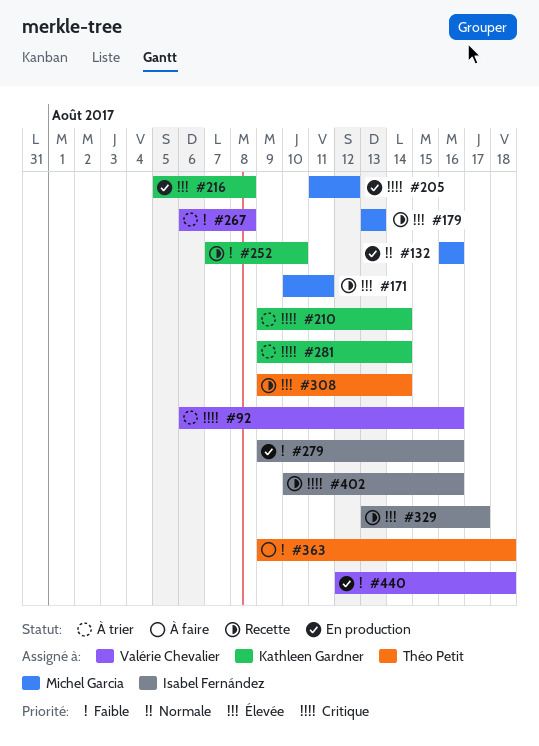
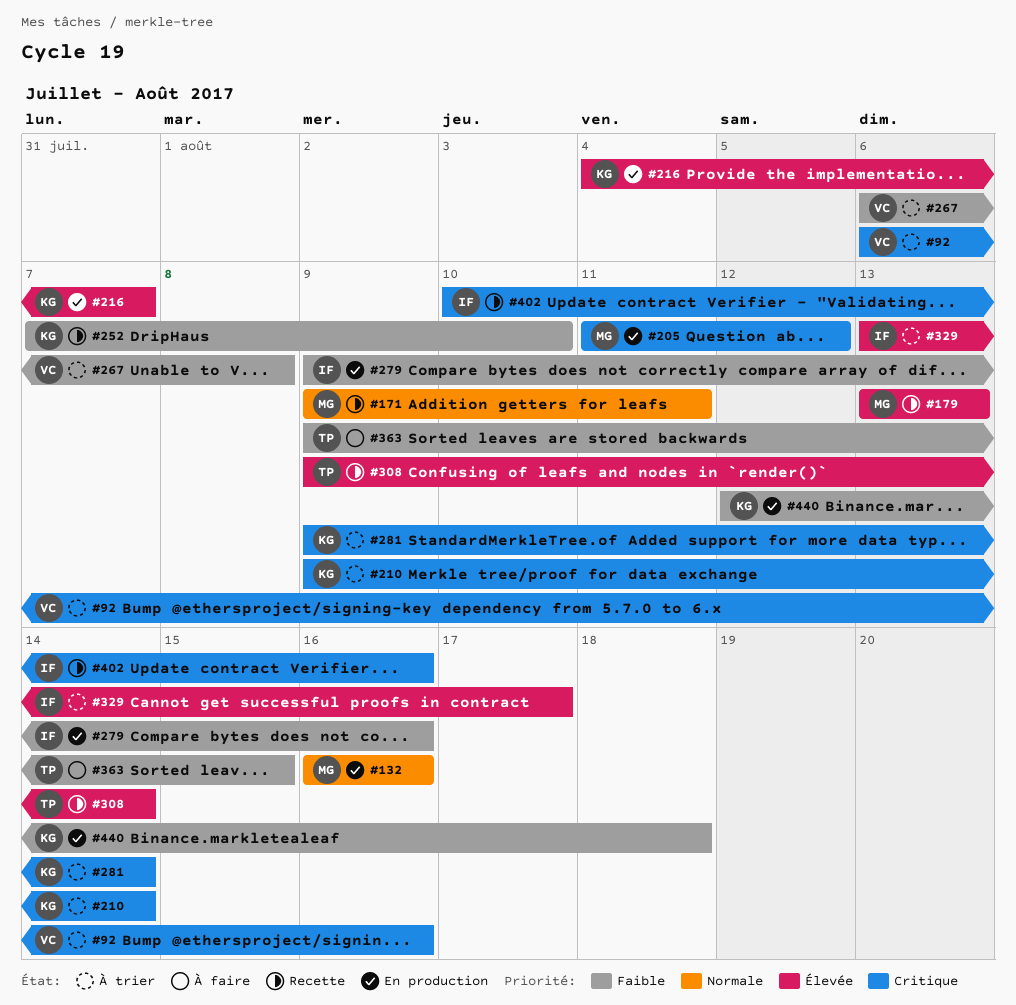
#171, priority: Élevée -> Normale
#171, start: Aug 10 -> Aug 9
#216, start: Aug 5 -> Aug 4
#216, due: Aug 8 -> Aug 7
#329, status: Recette -> À trier
#363, due: Aug 18 -> Aug 15
#440, owner: Valérie Chevalier -> Kathleen Gardner

